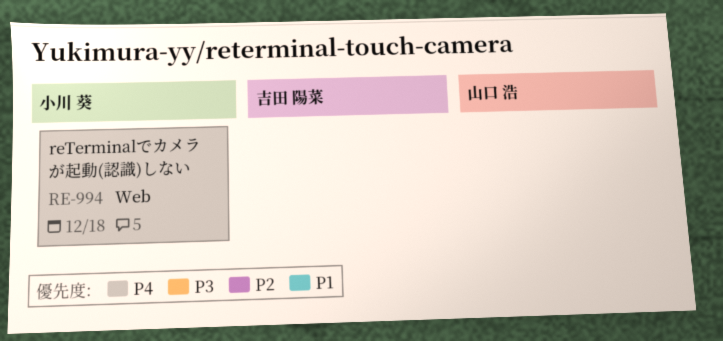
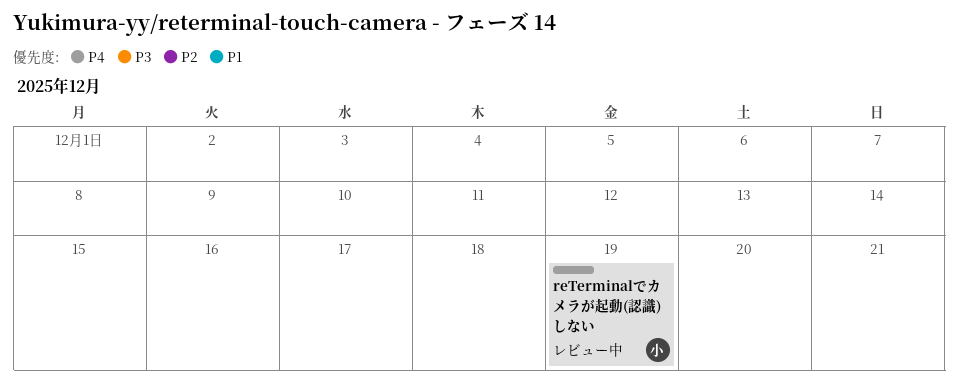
reTerminalでカメラが起動(認識)しない, due: Dec 18 -> Dec 19

